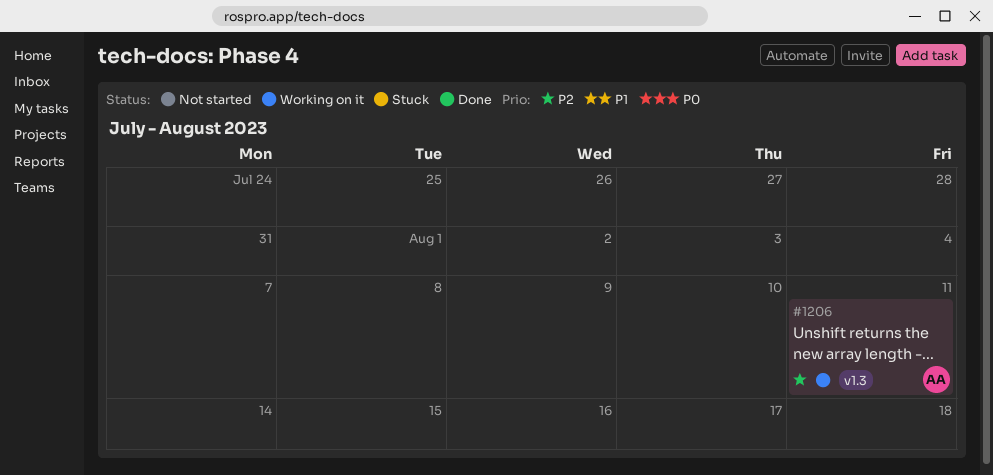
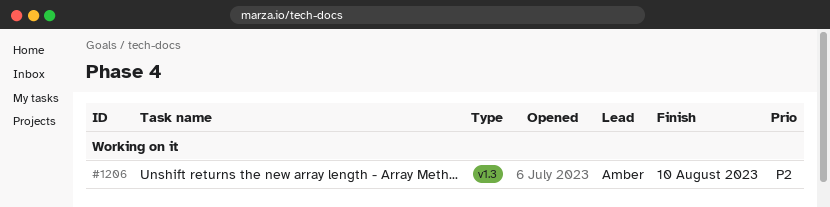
#1206, due: Aug 11 -> Aug 10

